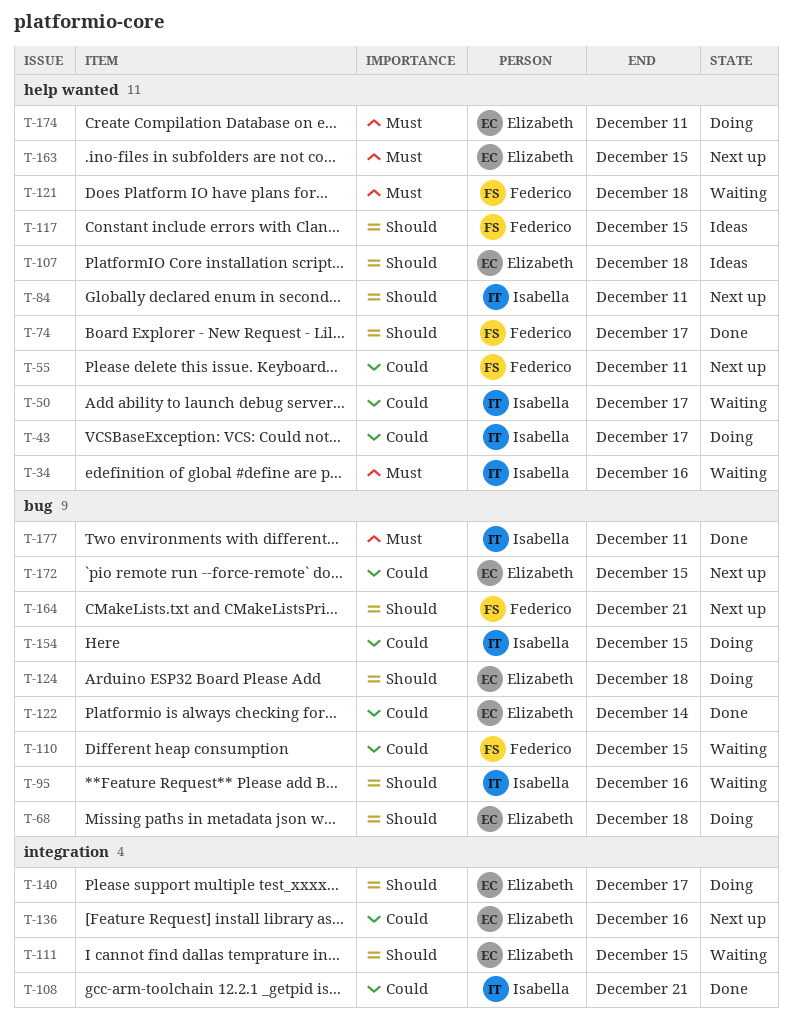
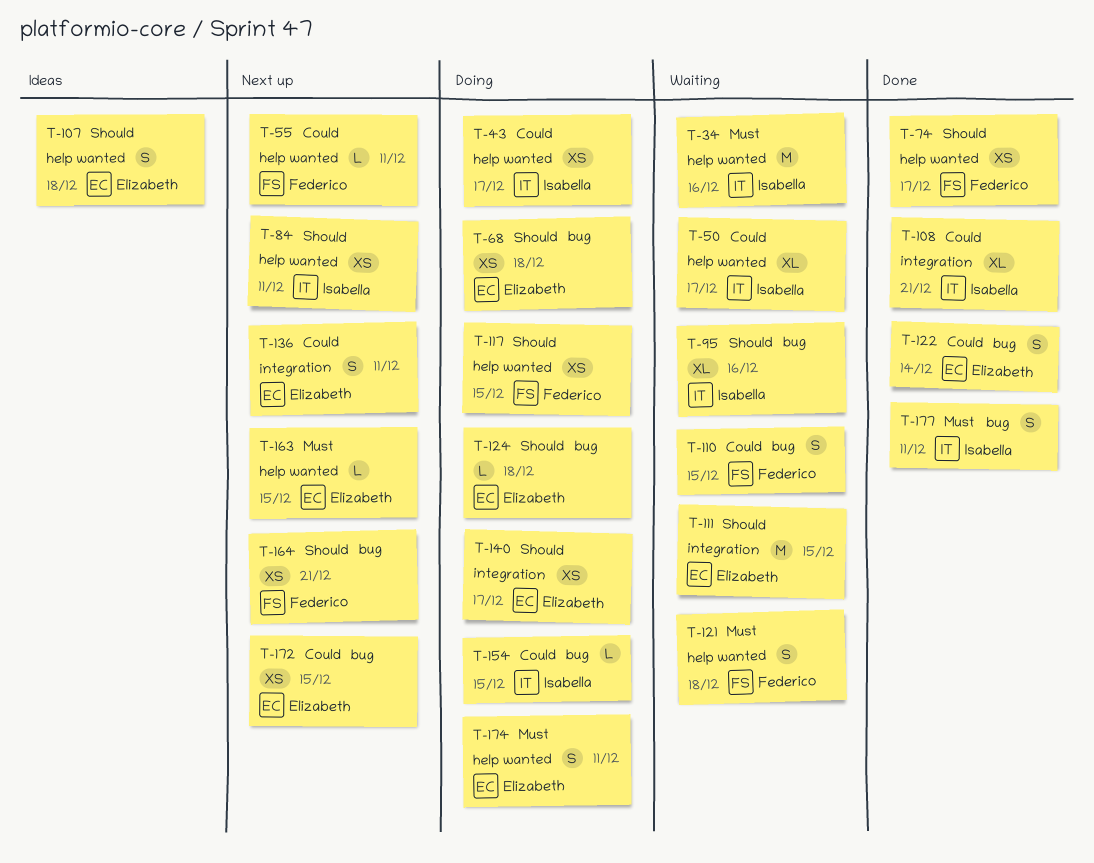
T-117, status: Ideas -> Doing
T-136, due: Dec 16 -> Dec 11

